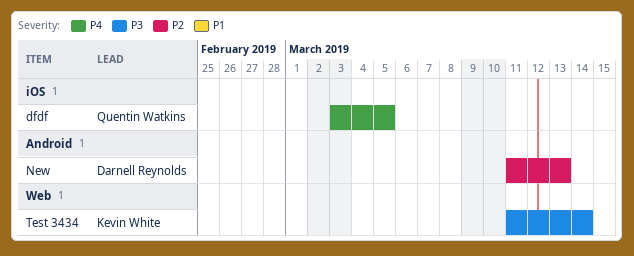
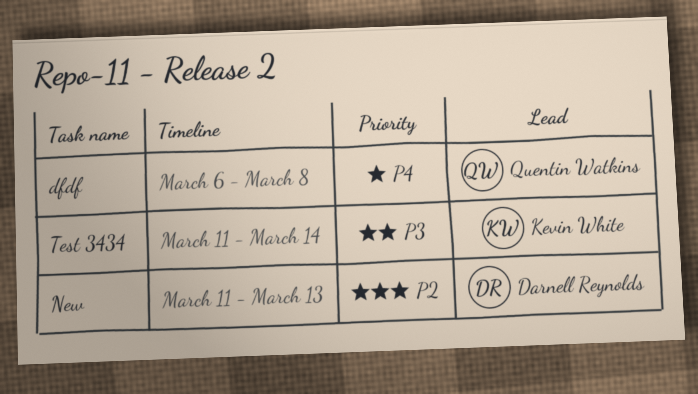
dfdf, start: Mar 3 -> Mar 6
dfdf, due: Mar 5 -> Mar 8

